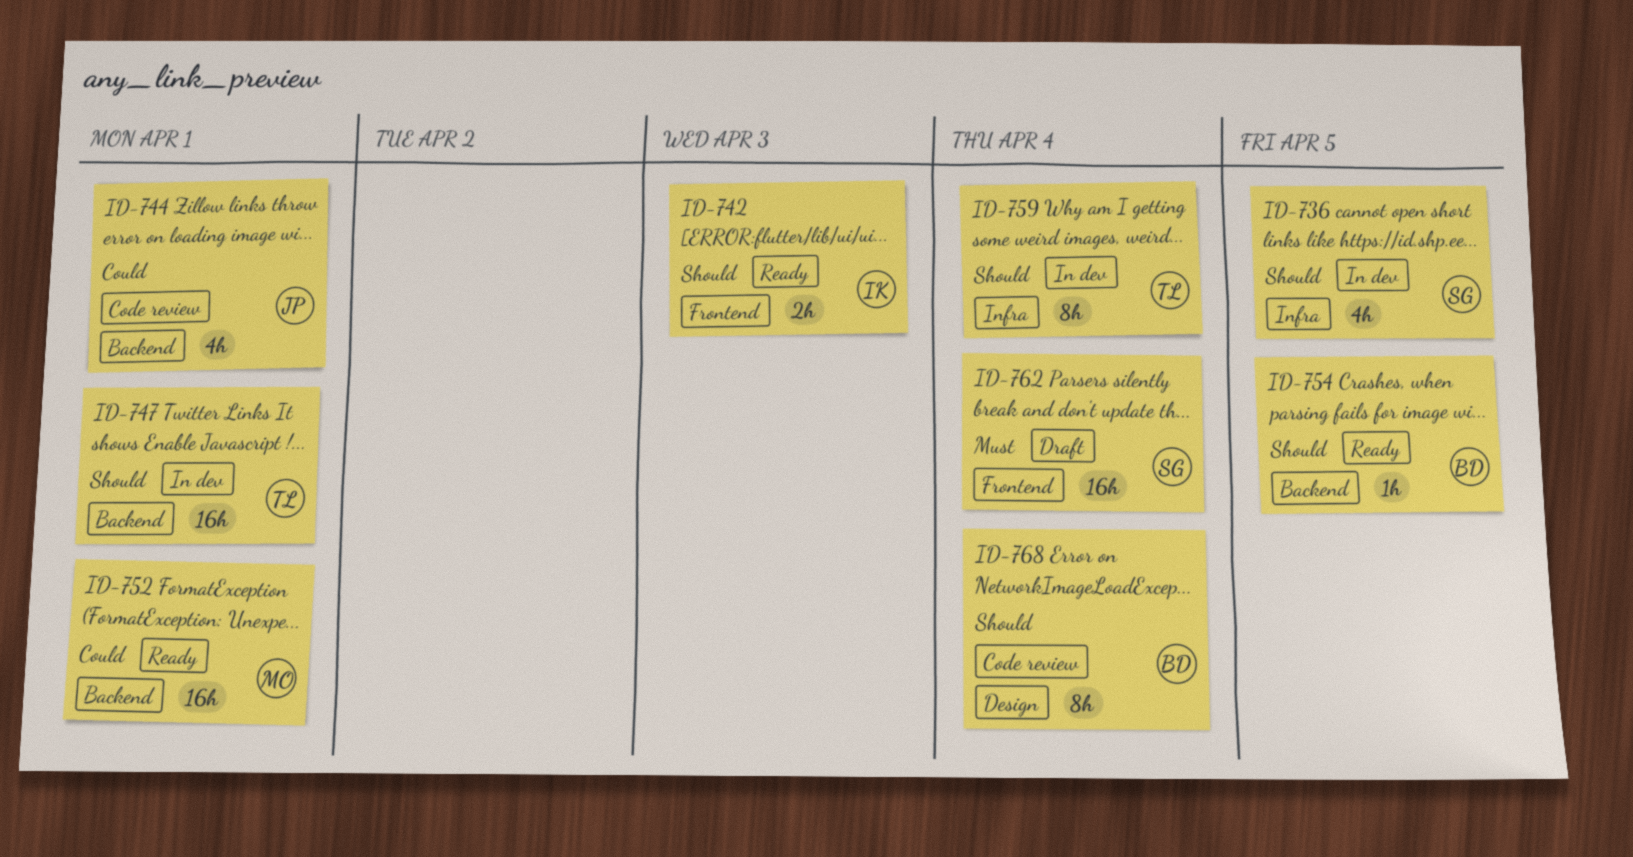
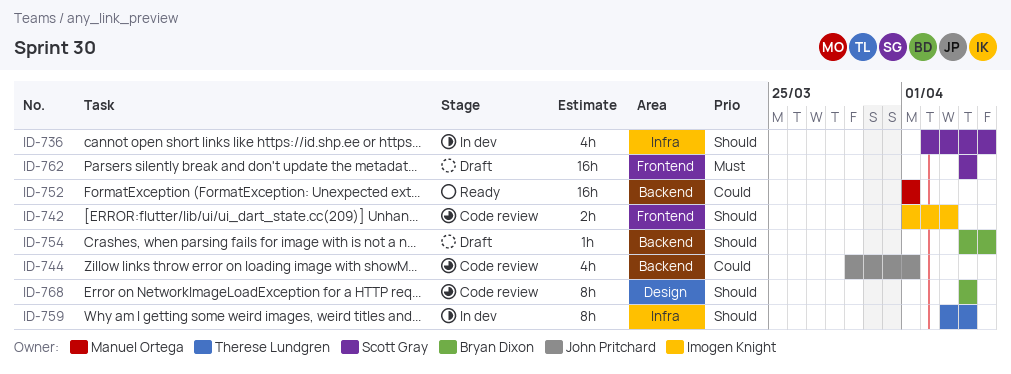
ID-742, status: Ready -> Code review
ID-747: present -> none
ID-754, status: Ready -> Draft

